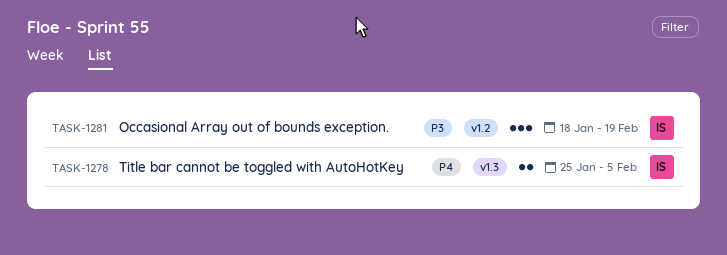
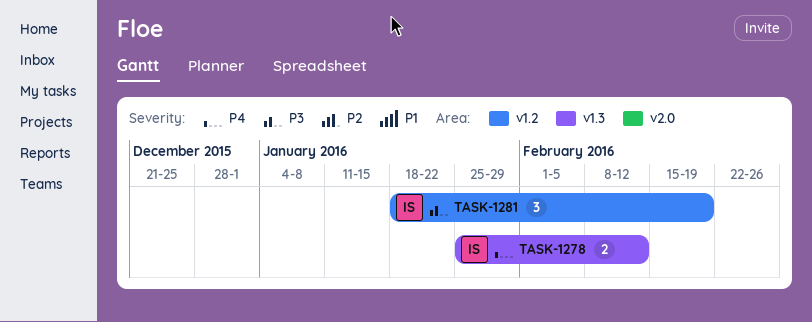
TASK-1278, due: Feb 5 -> Feb 12

